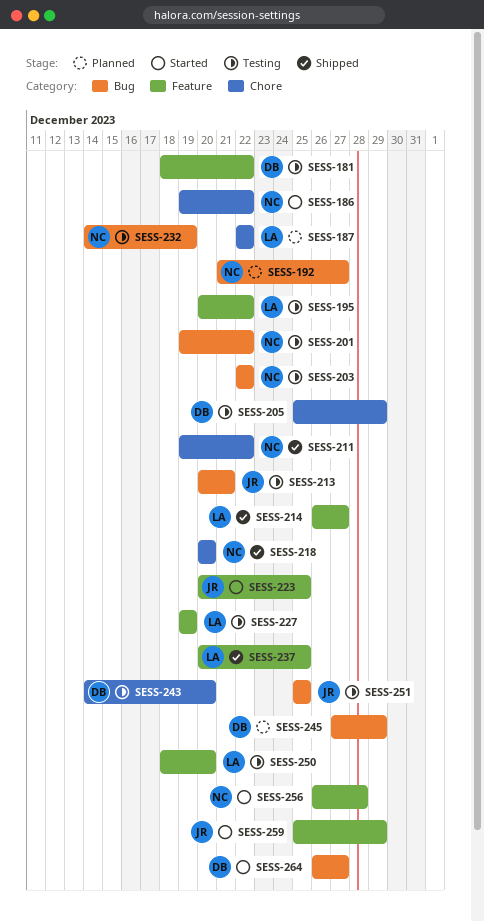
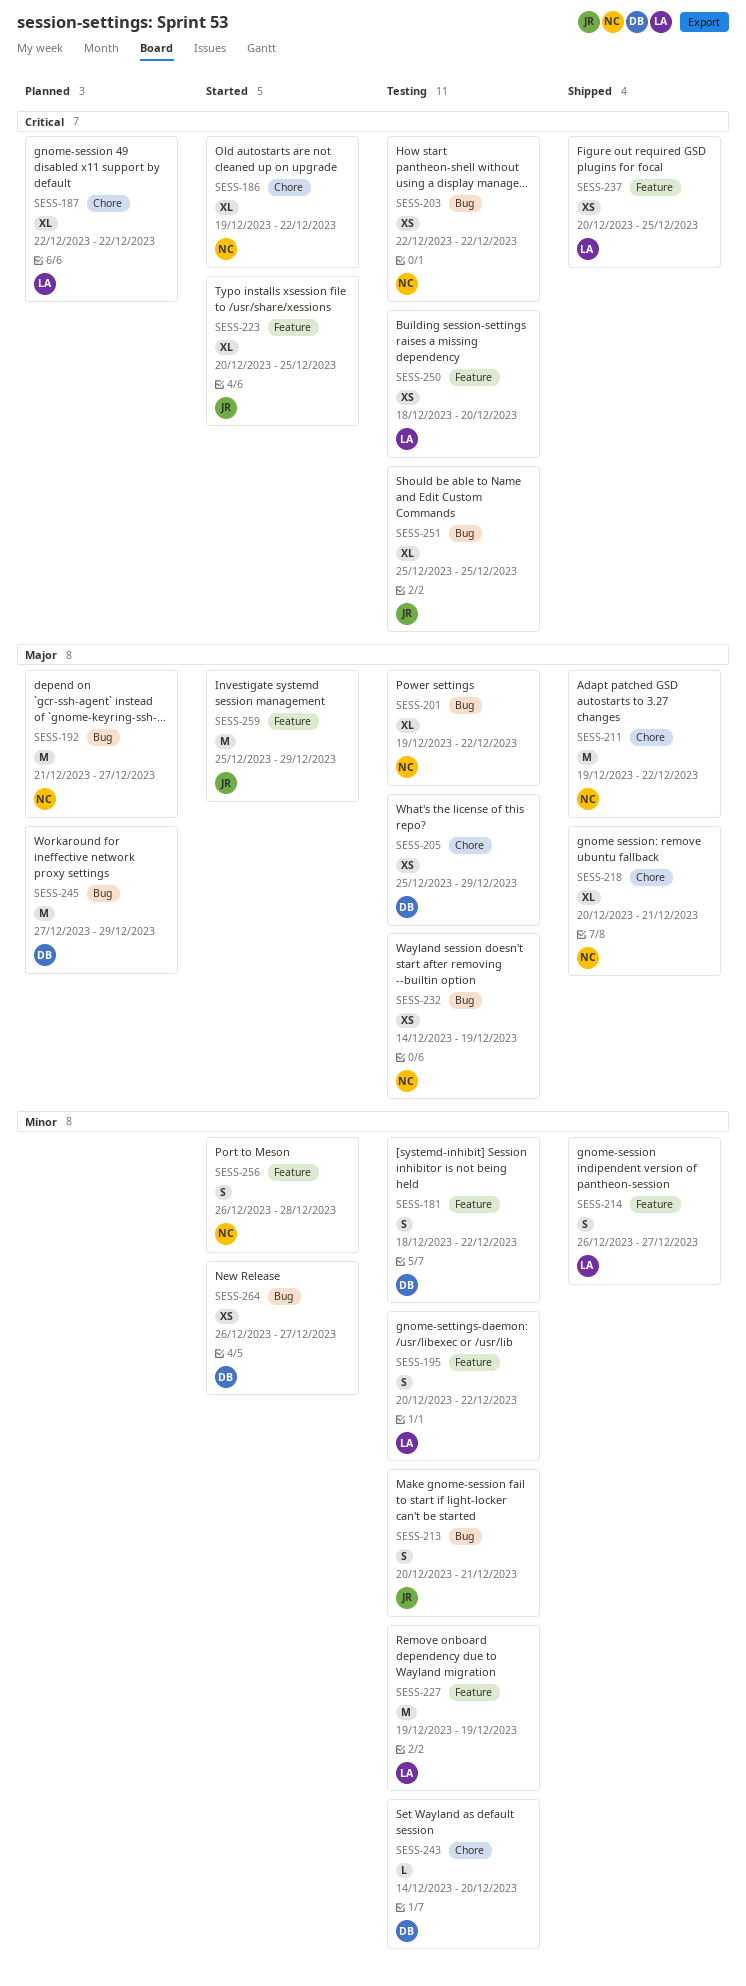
SESS-218, due: Dec 20 -> Dec 21

